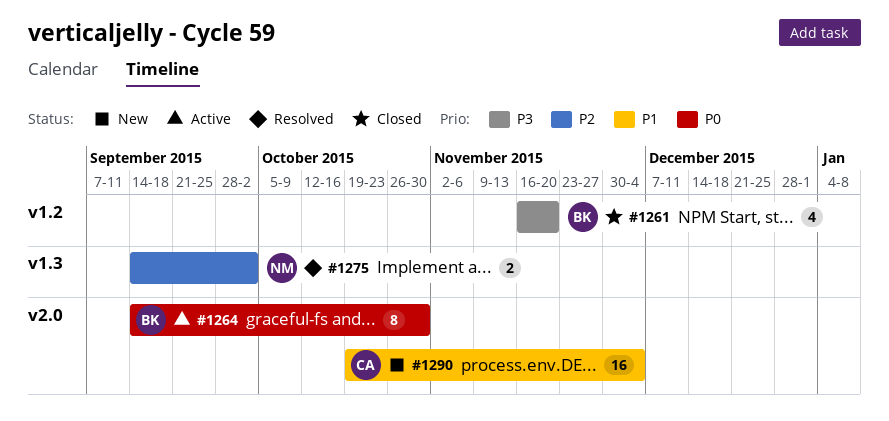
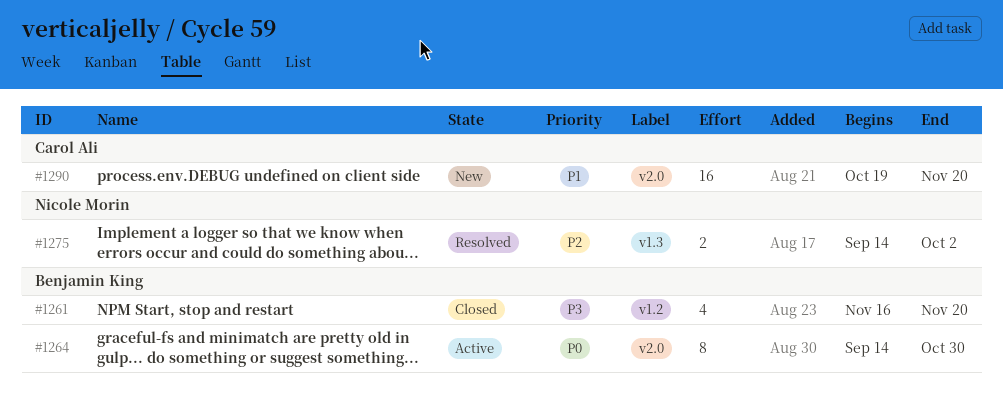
#1290, due: Dec 4 -> Nov 20

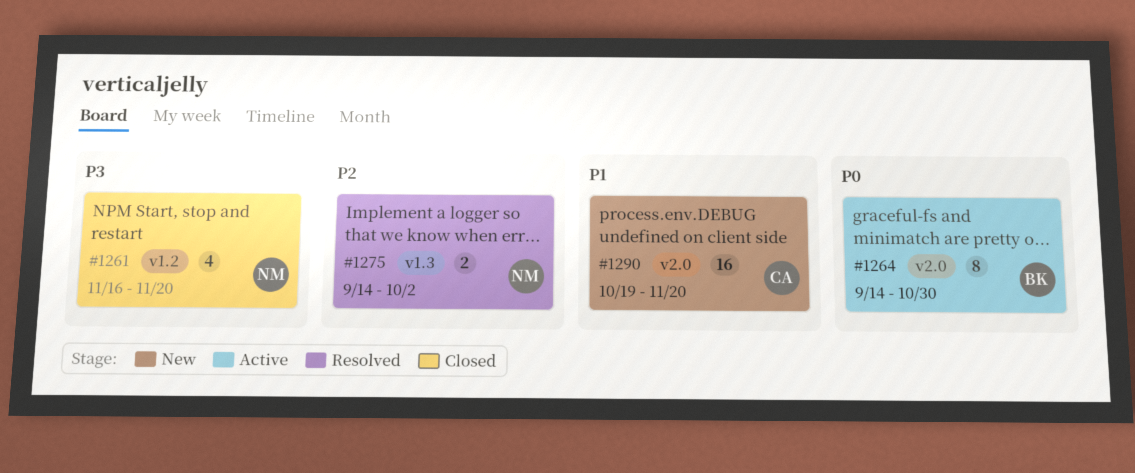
#1261, owner: Benjamin King -> Nicole Morin

